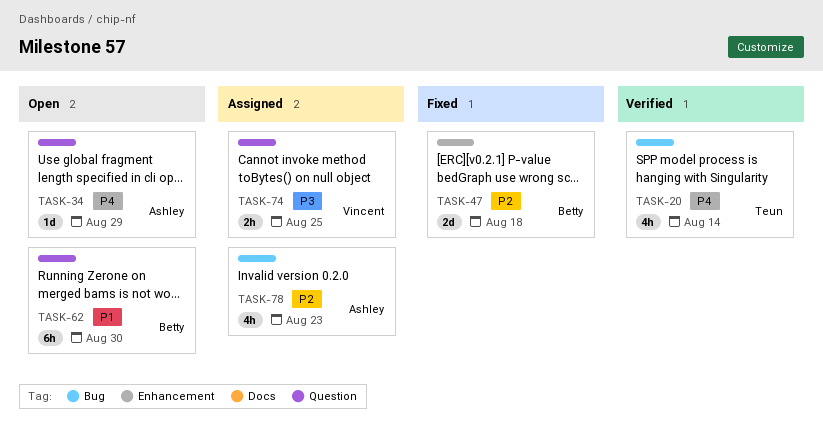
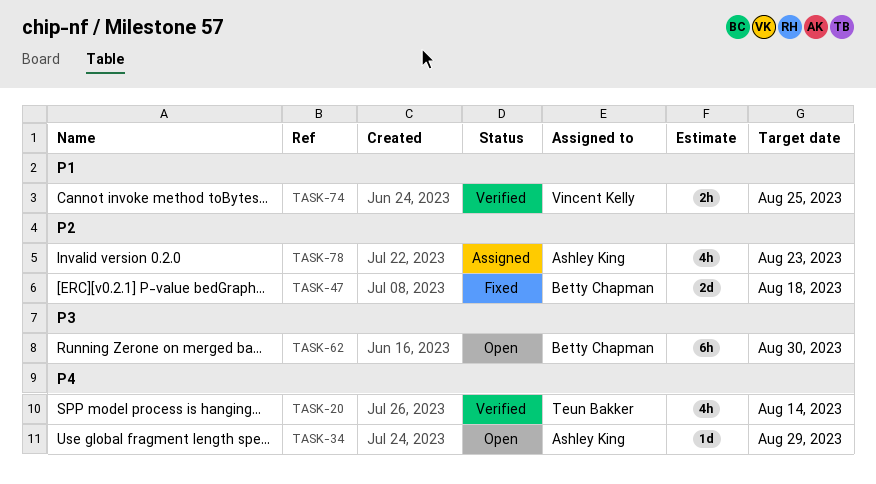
TASK-62, priority: P1 -> P3
TASK-74, status: Assigned -> Verified
TASK-74, priority: P3 -> P1

